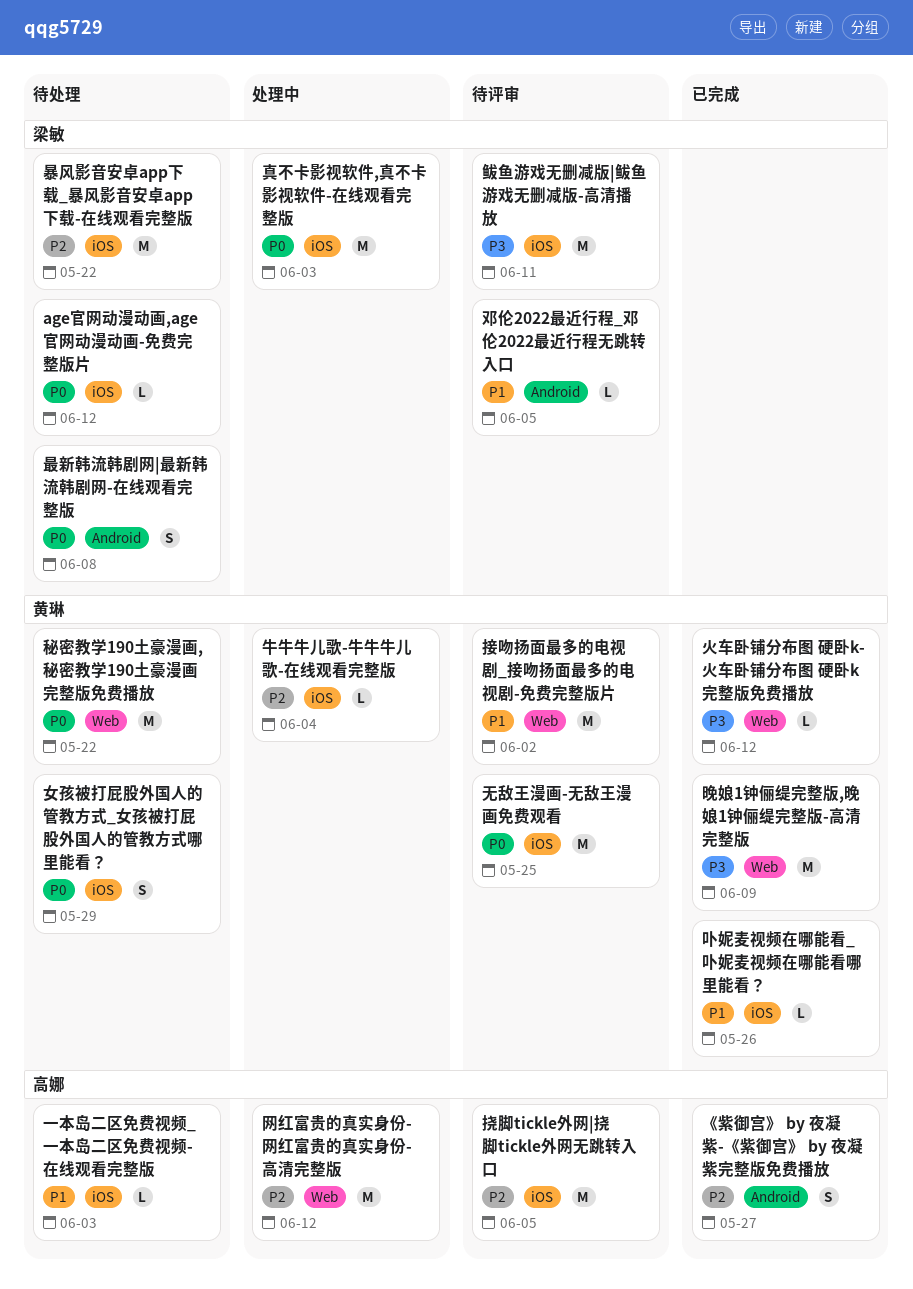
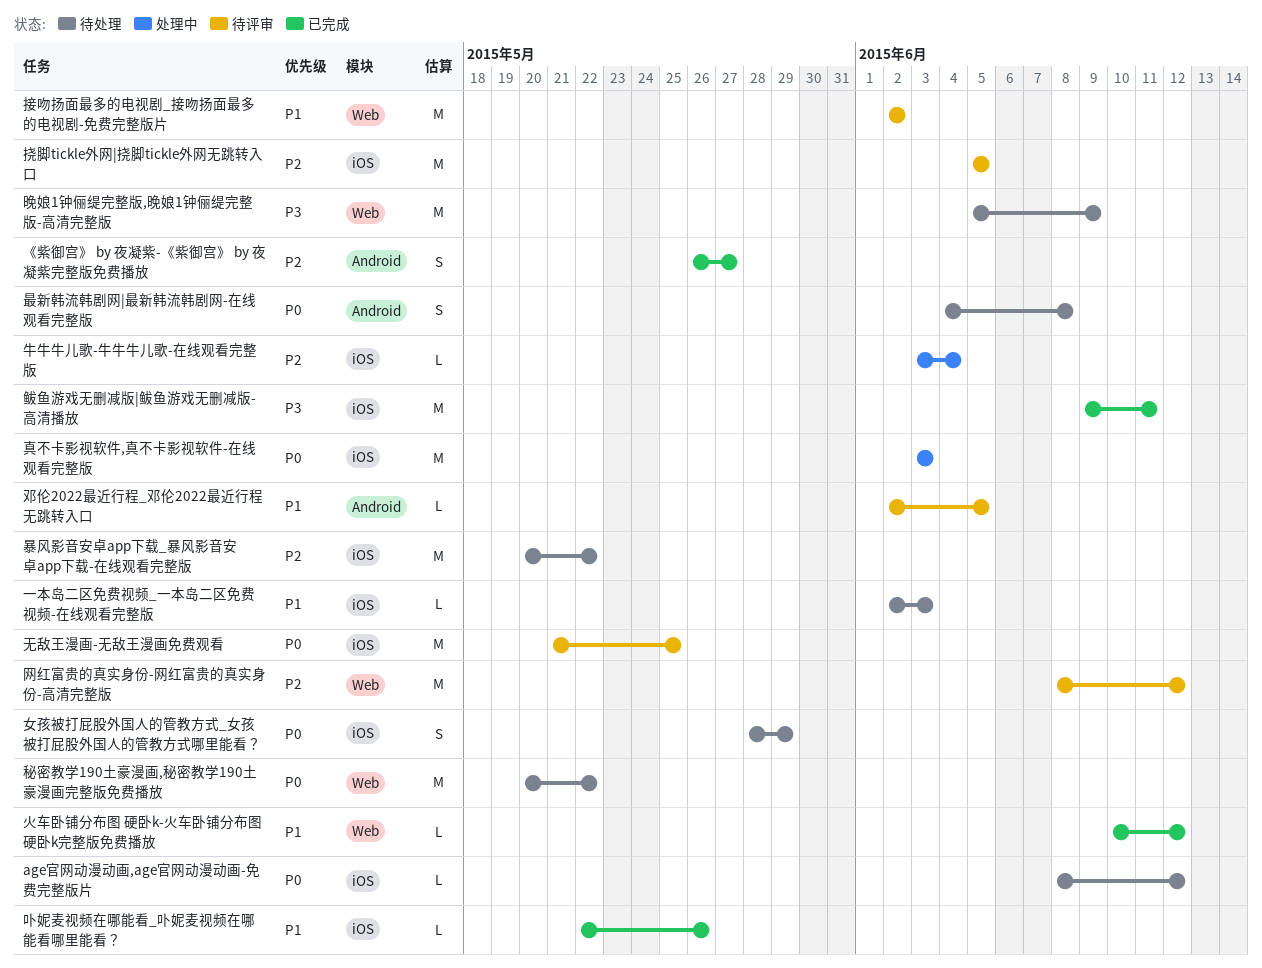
晚娘1钟俪缇完整版,晚娘1钟俪缇完整版-高清完整版, status: 已完成 -> 待处理
火车卧铺分布图 硬卧k-火车卧铺分布图 硬卧k完整版免费播放, priority: P3 -> P1
网红富贵的真实身份-网红富贵的真实身份-高清完整版, status: 处理中 -> 待评审
鲅鱼游戏无删减版|鲅鱼游戏无删减版-高清播放, status: 待评审 -> 已完成

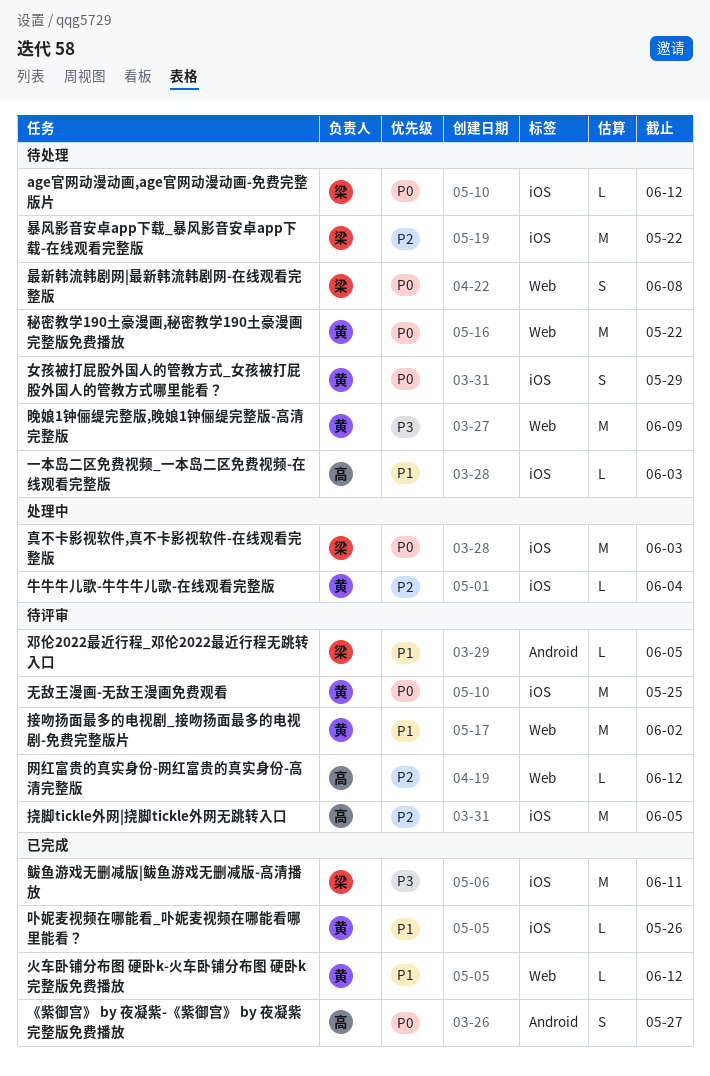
《紫御宫》 by 夜凝紫-《紫御宫》 by 夜凝紫完整版免费播放, priority: P2 -> P0
最新韩流韩剧网|最新韩流韩剧网-在线观看完整版, label: Android -> Web
网红富贵的真实身份-网红富贵的真实身份-高清完整版, estimate: M -> L

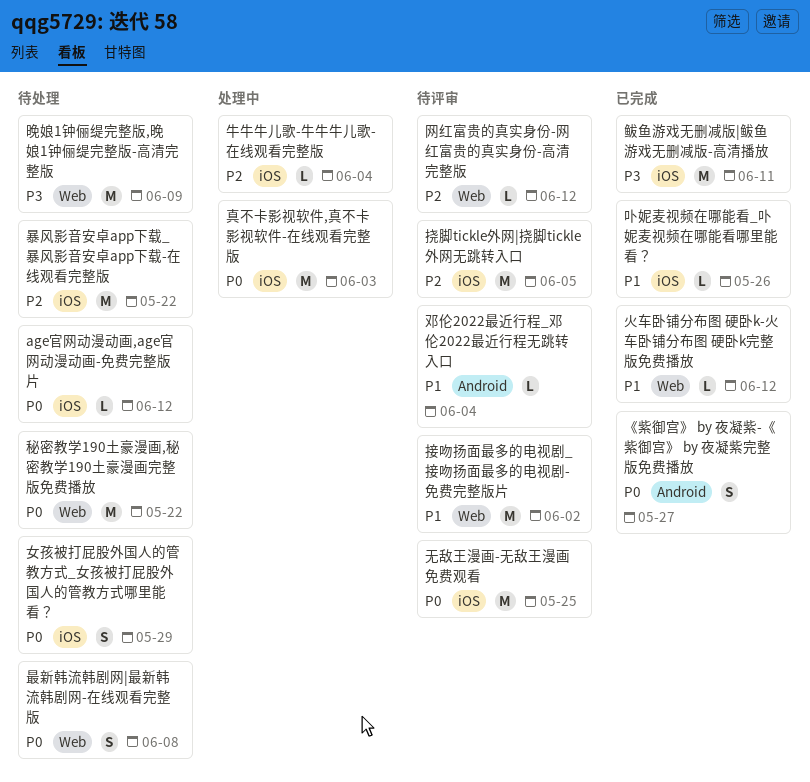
一本岛二区免费视频_一本岛二区免费视频-在线观看完整版: present -> none
邓伦2022最近行程_邓伦2022最近行程无跳转入口, due: Jun 5 -> Jun 4

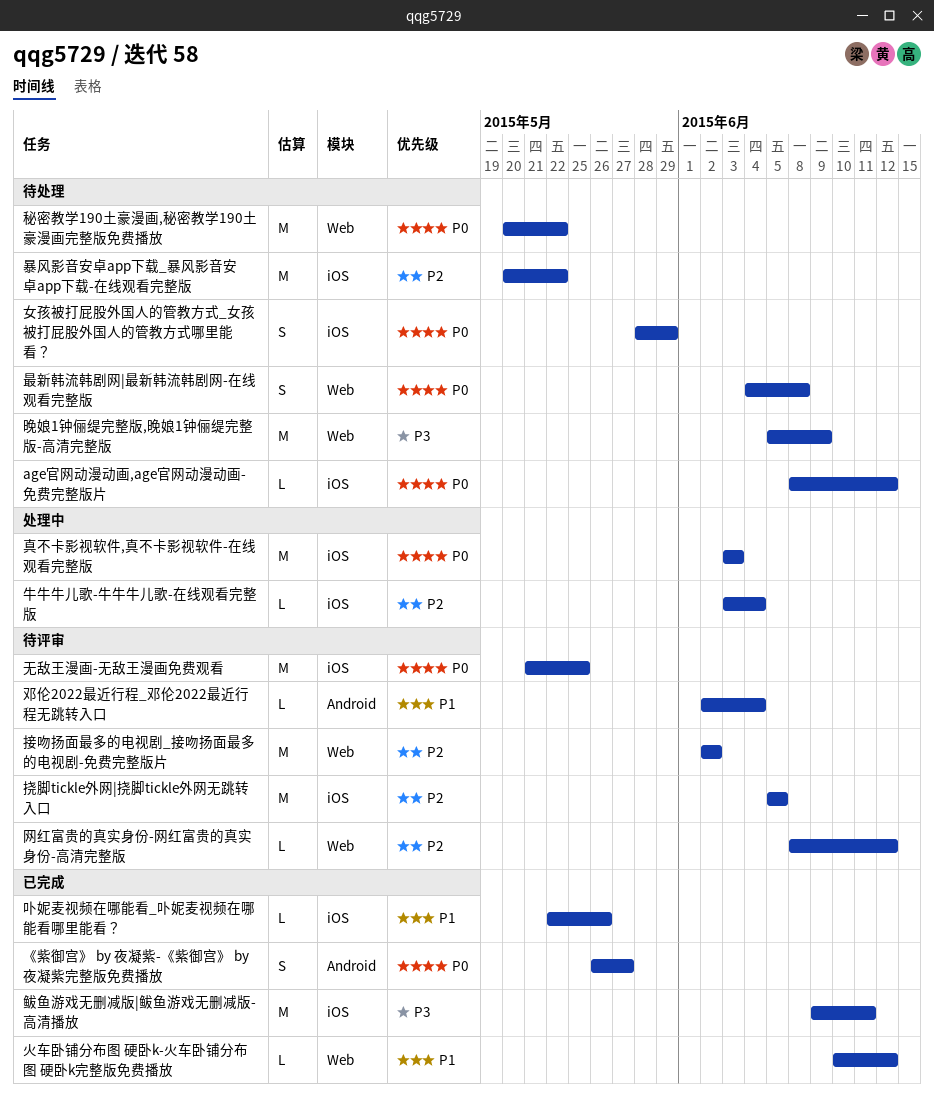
接吻扬面最多的电视剧_接吻扬面最多的电视剧-免费完整版片, priority: P1 -> P2

